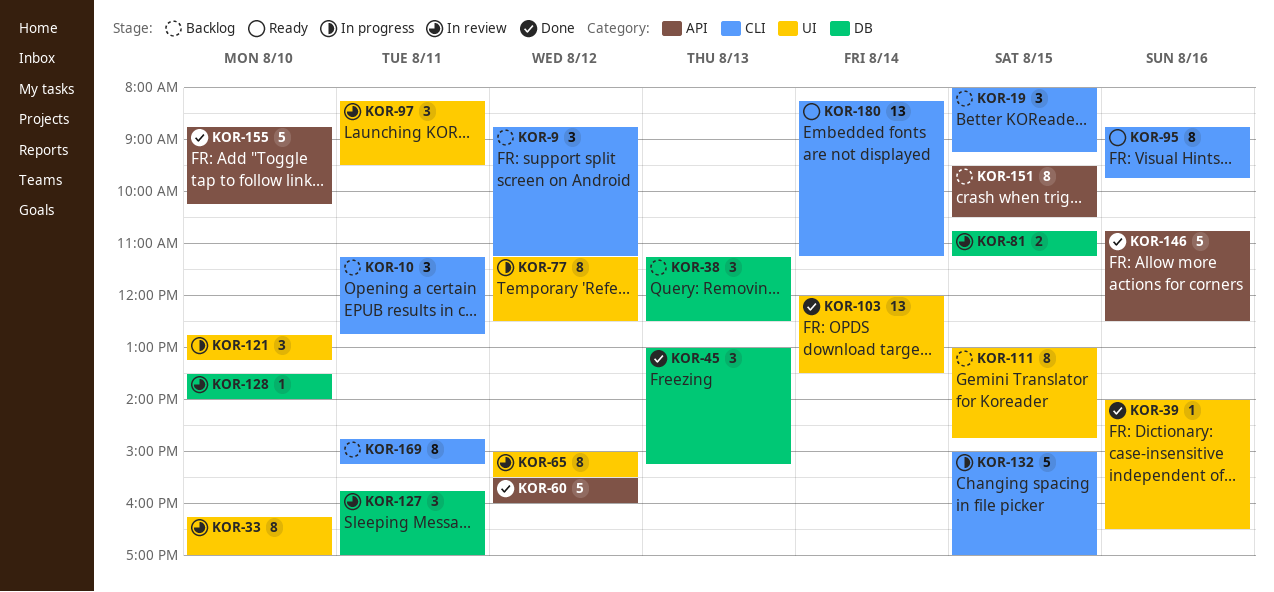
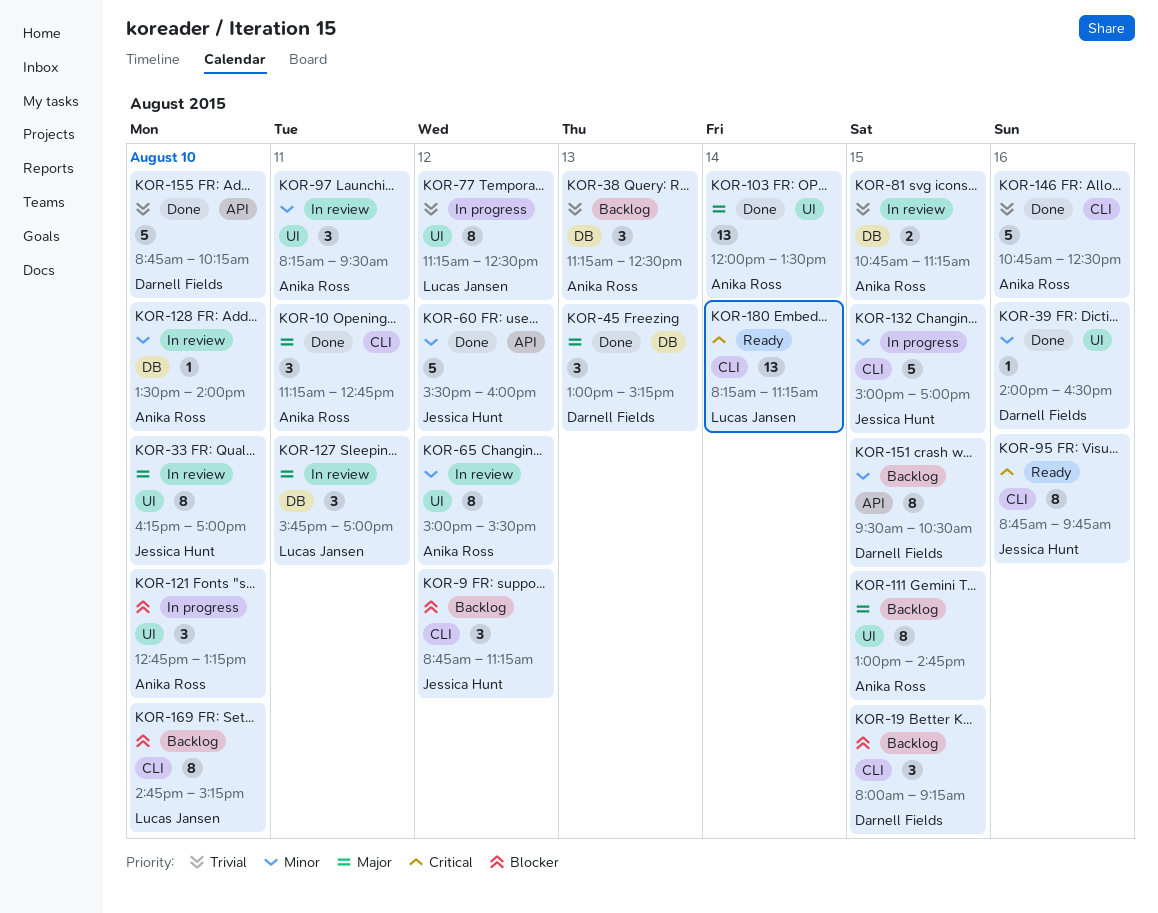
KOR-10, status: Backlog -> Done
KOR-146, label: API -> CLI
KOR-169, day: Aug 11 -> Aug 10

